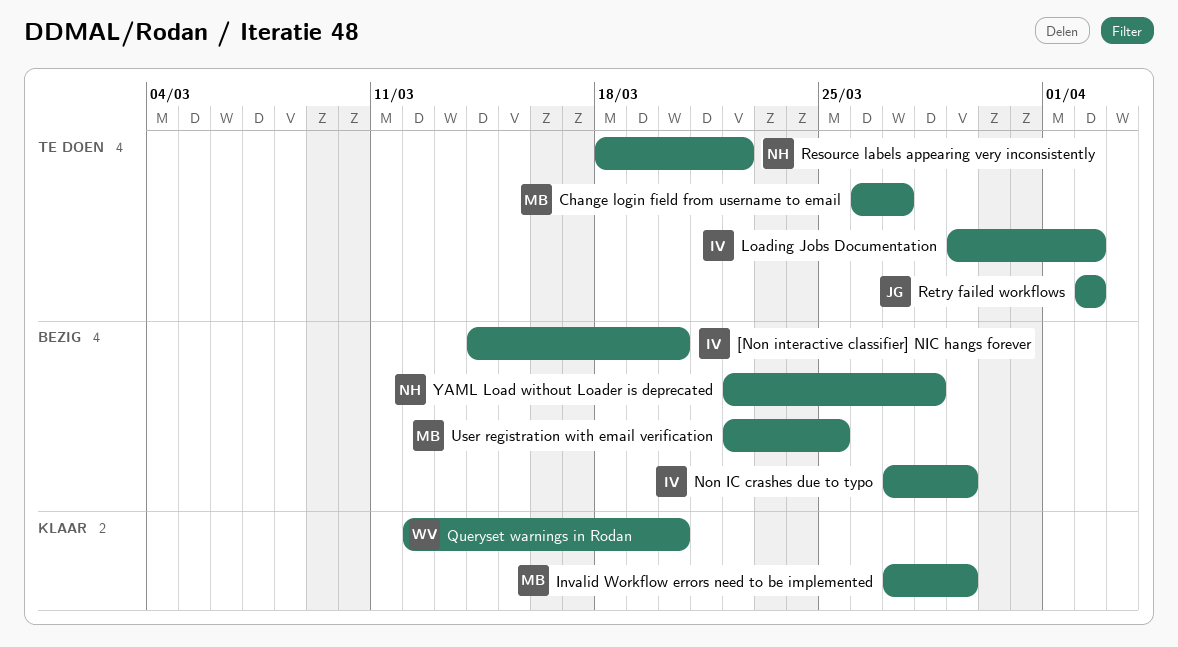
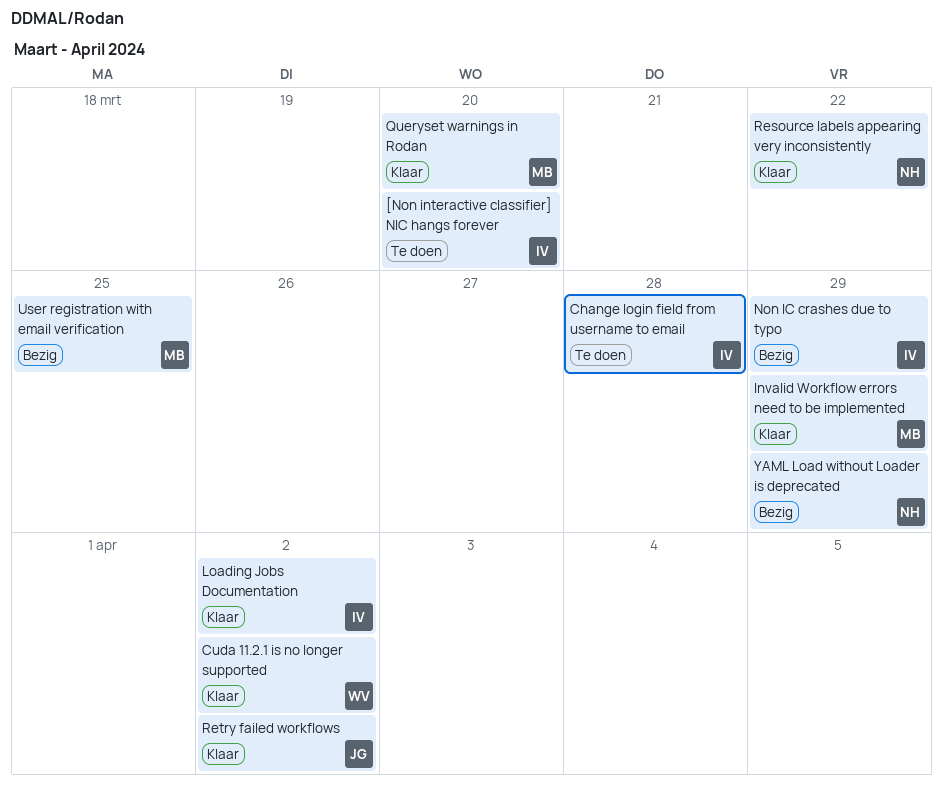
[Non interactive classifier] NIC hangs forever, status: Bezig -> Te doen
Change login field from username to email, owner: MB -> IV
Change login field from username to email, due: Mar 27 -> Mar 28
Cuda 11.2.1 is no longer supported: none -> present
Loading Jobs Documentation, status: Te doen -> Klaar
Queryset warnings in Rodan, owner: WV -> MB
Resource labels appearing very inconsistently, status: Te doen -> Klaar
Retry failed workflows, status: Te doen -> Klaar
YAML Load without Loader is deprecated, due: Mar 28 -> Mar 29

